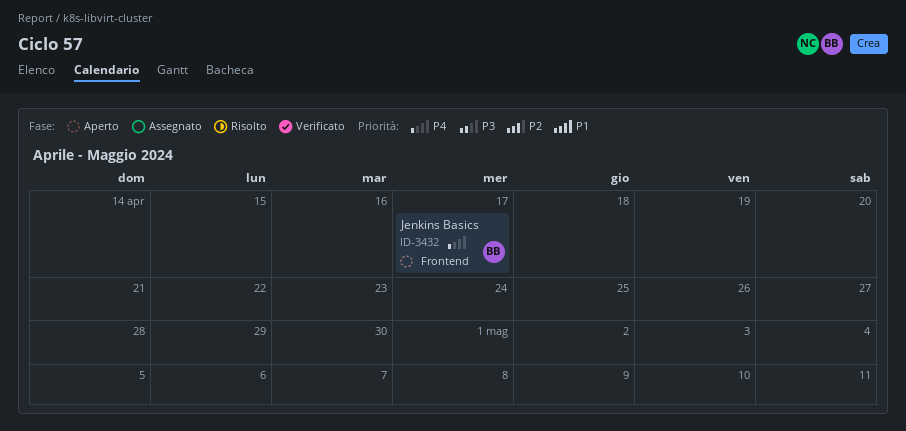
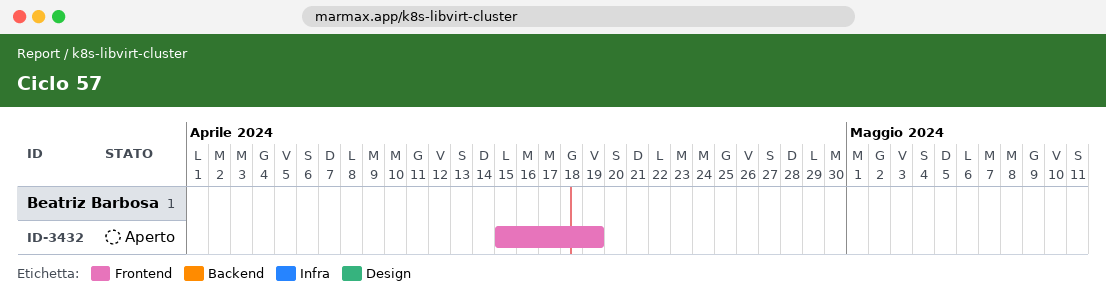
ID-3432, due: Apr 17 -> Apr 19

